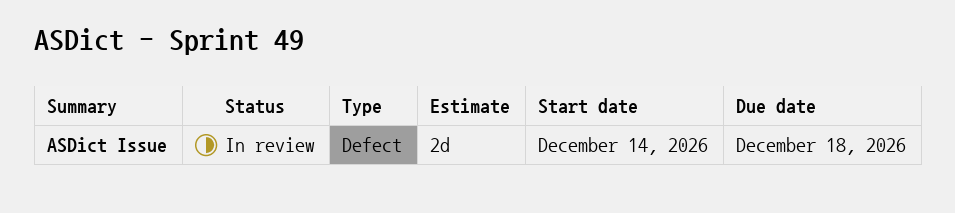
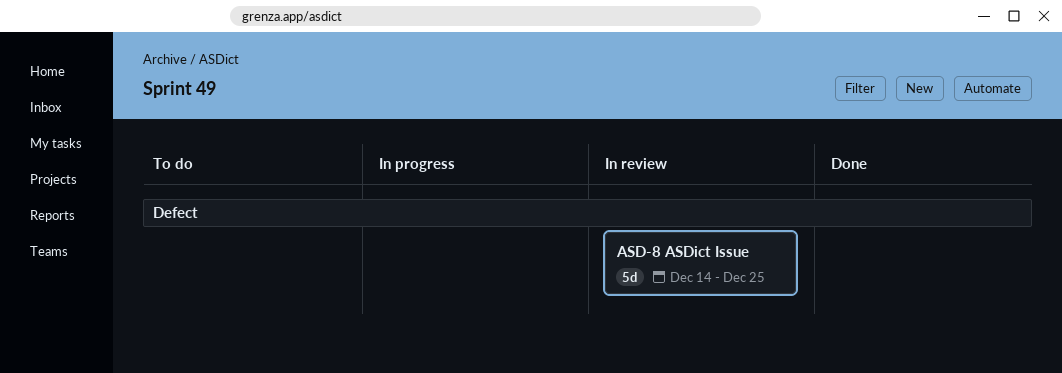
ASDict Issue, estimate: 2d -> 5d
ASDict Issue, due: Dec 18 -> Dec 25

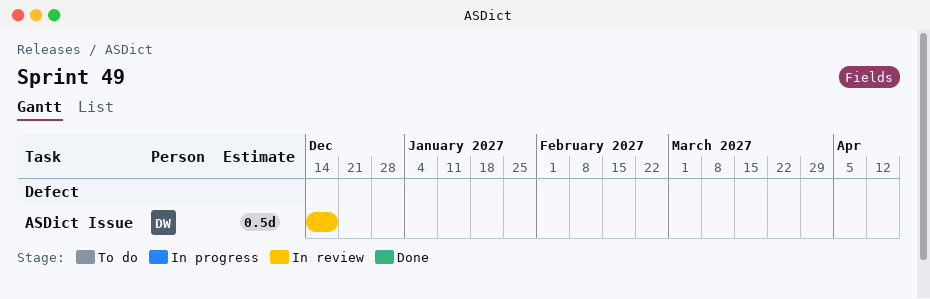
ASDict Issue, estimate: 5d -> 0.5d
ASDict Issue, due: Dec 25 -> Dec 18

